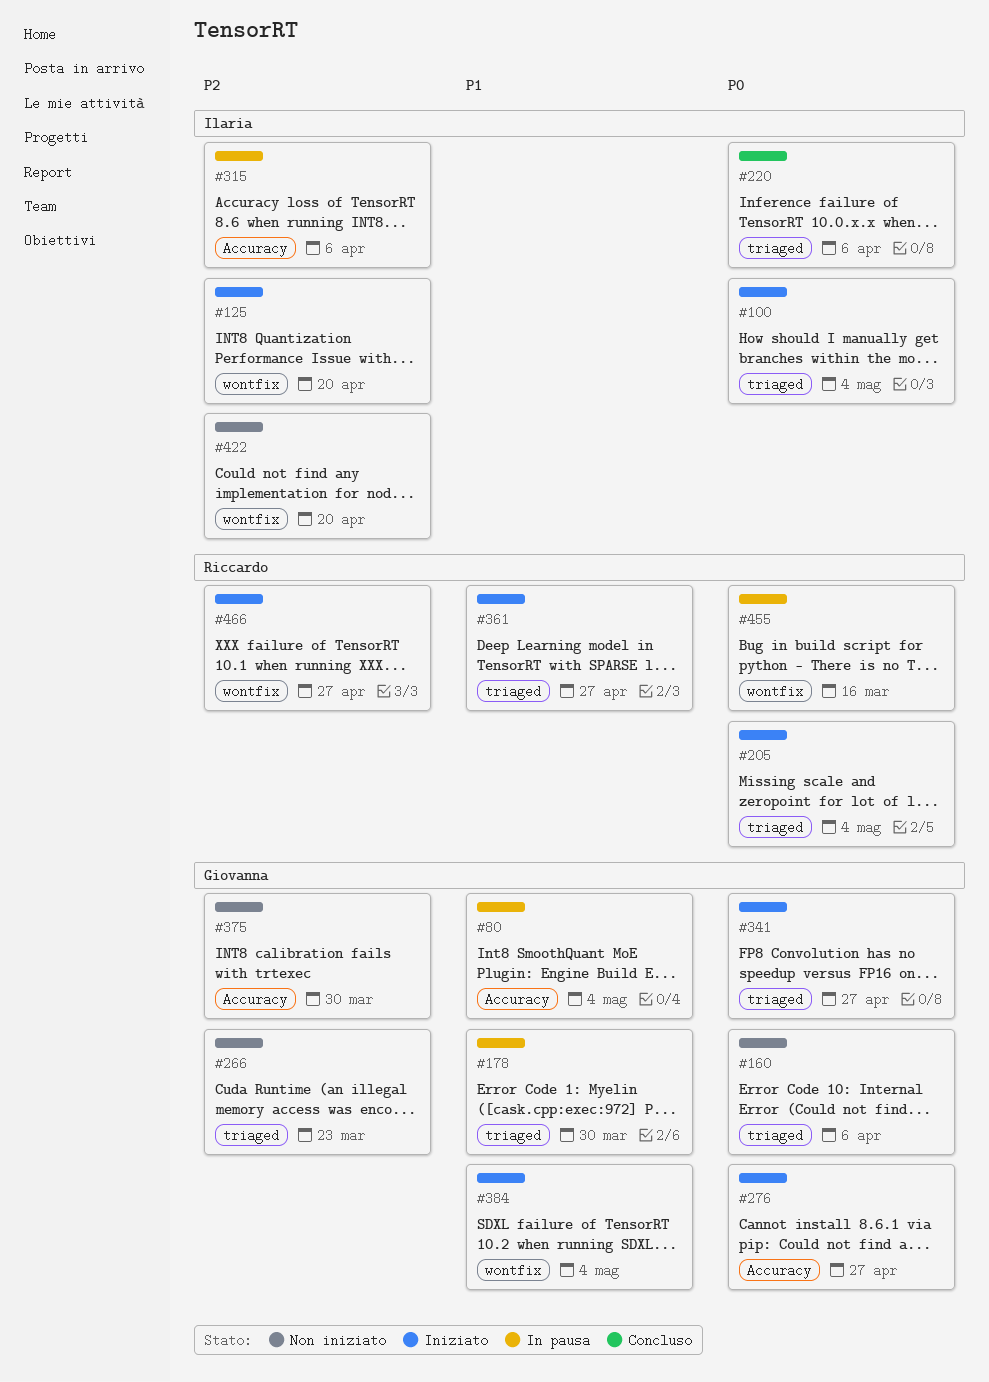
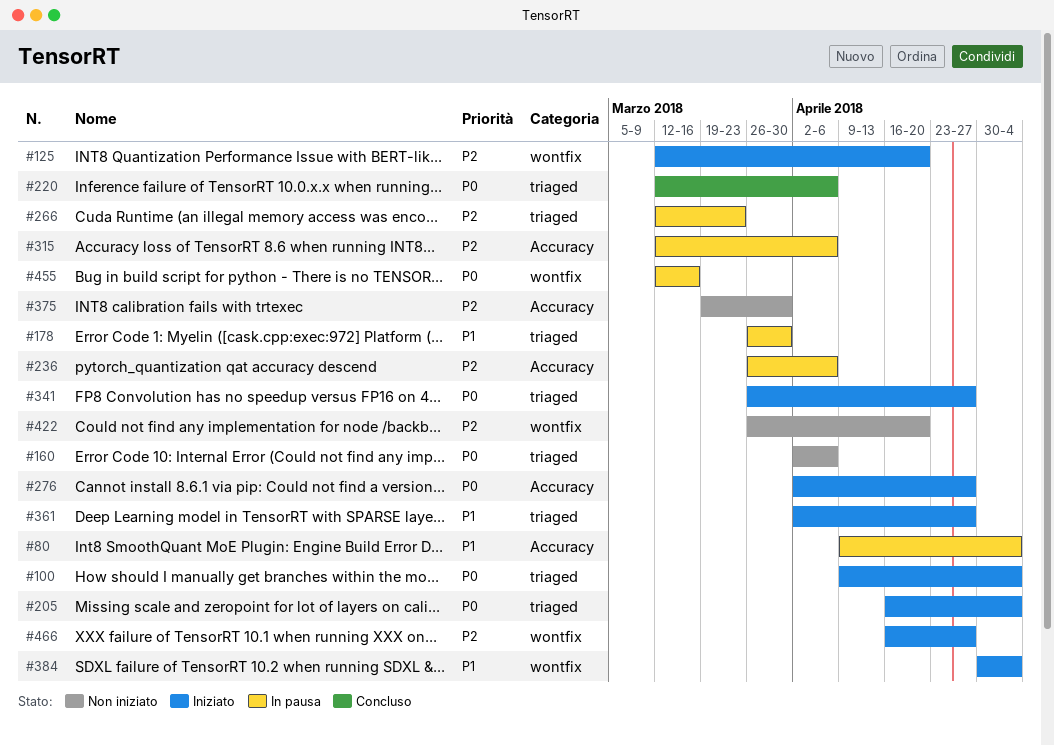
#236: none -> present
#266, status: Non iniziato -> In pausa

